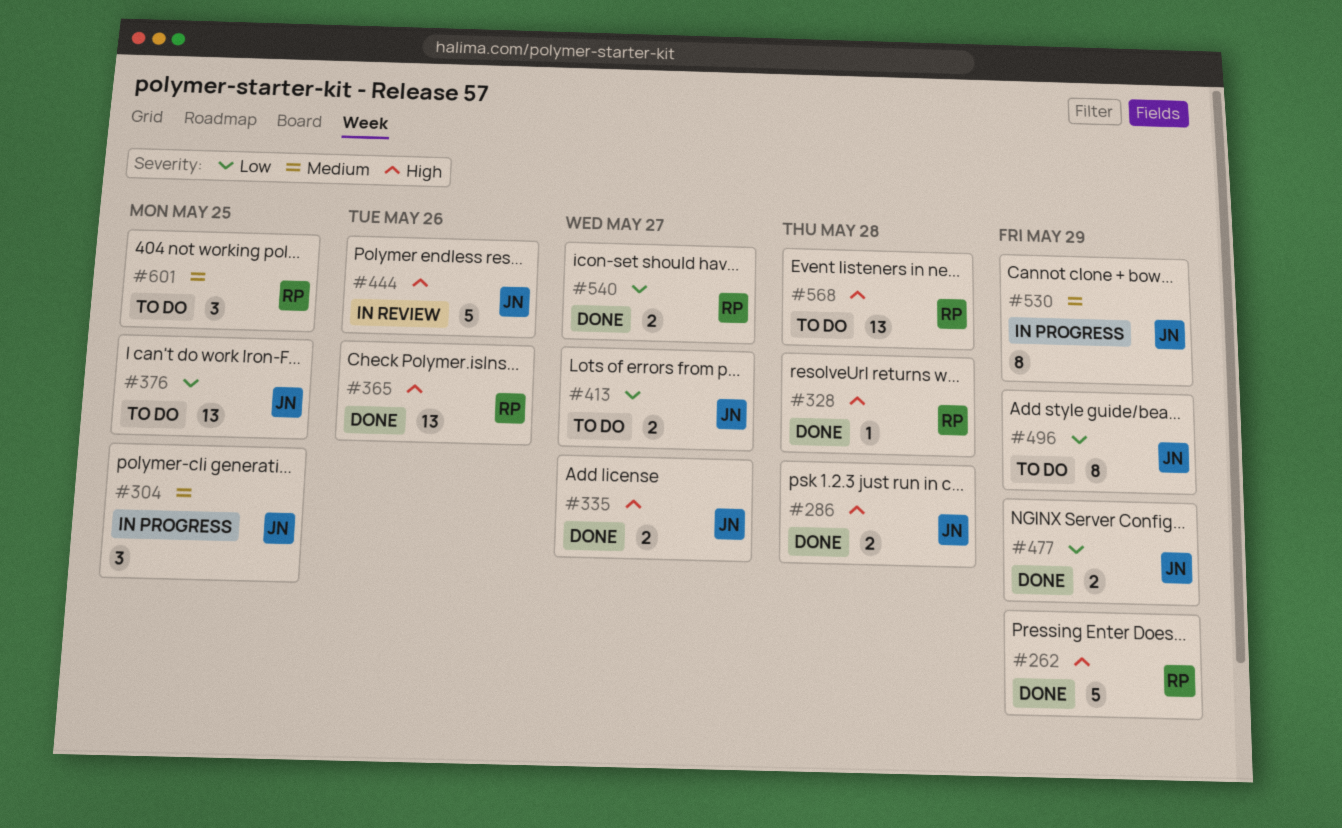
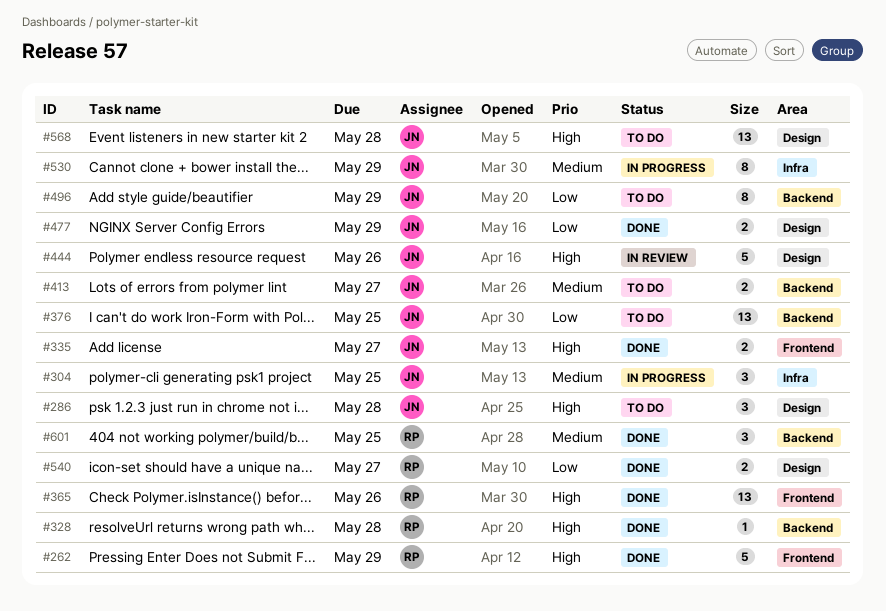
#286, status: Done -> To do
#286, estimate: 2 -> 3
#413, priority: Low -> Medium
#568, owner: RP -> JN
#601, status: To do -> Done

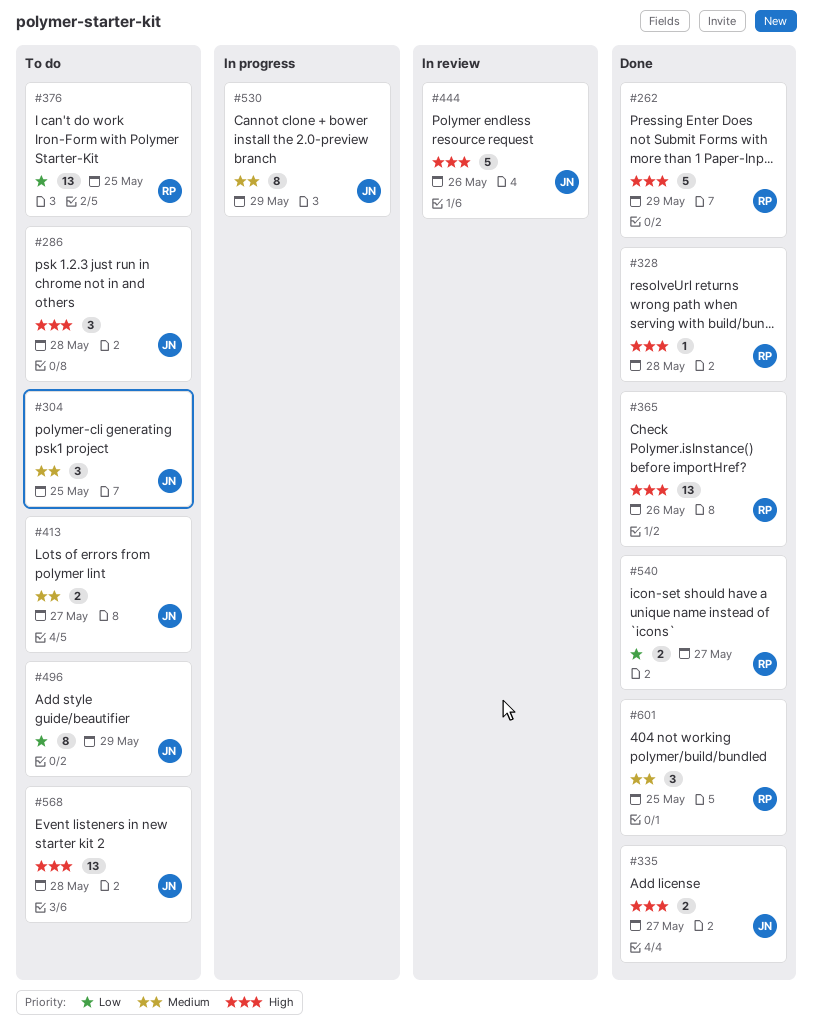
#304, status: In progress -> To do
#376, owner: JN -> RP
#477: present -> none

